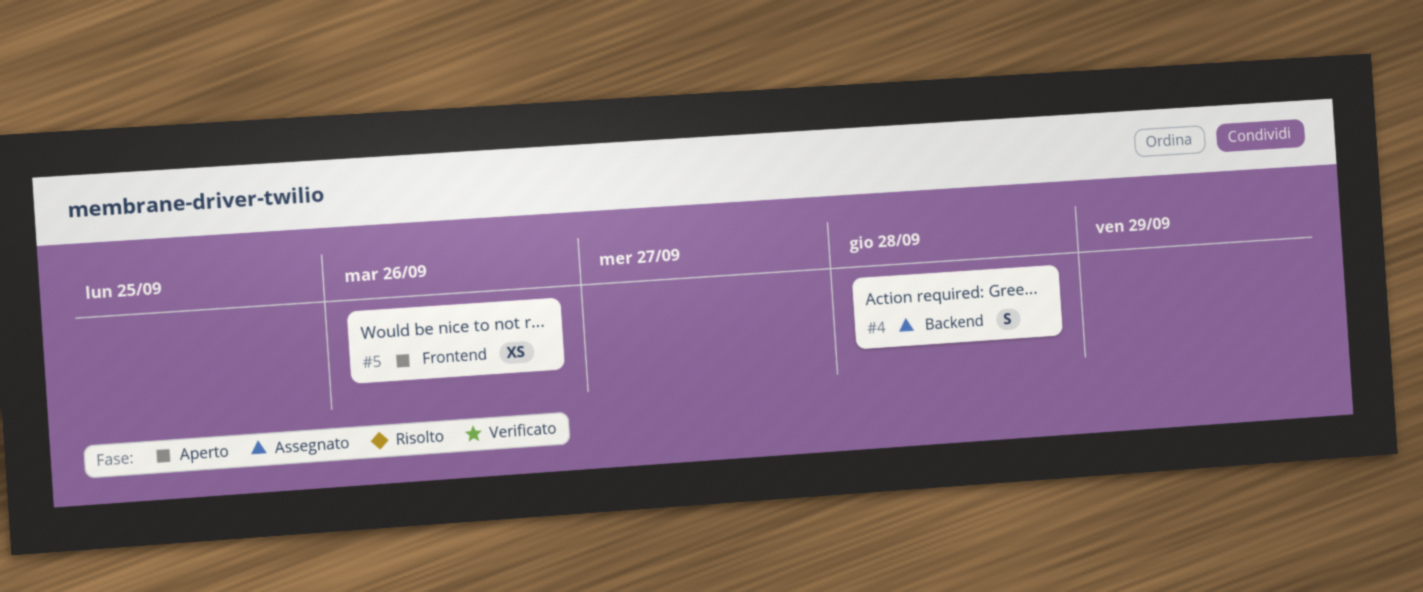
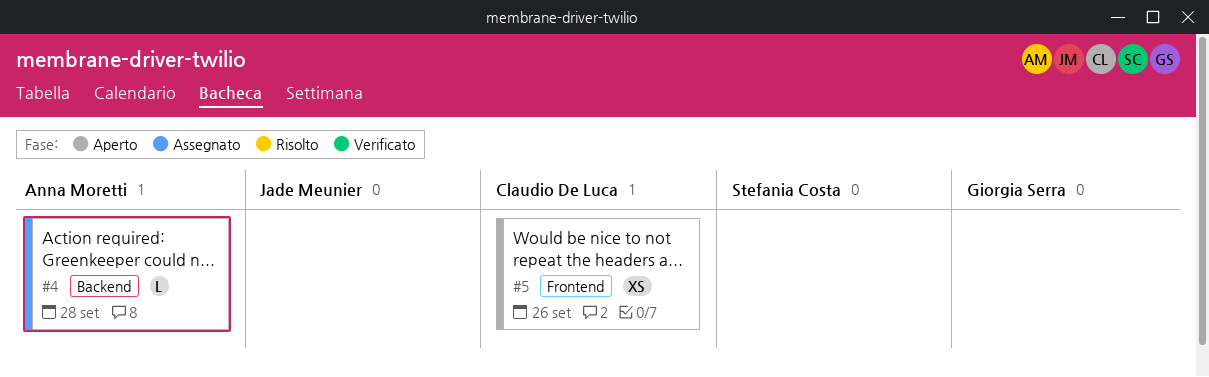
#4, estimate: S -> L

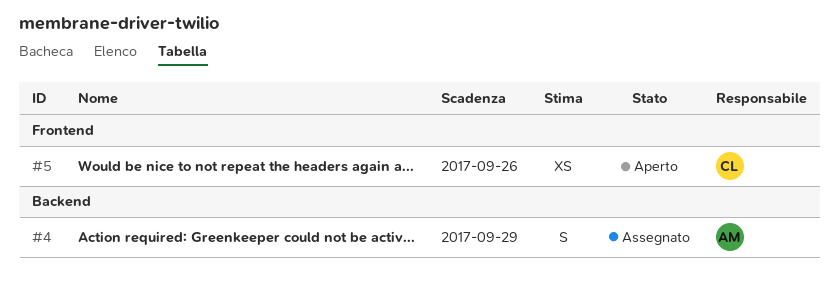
#4, estimate: L -> S
#4, due: Sep 28 -> Sep 29

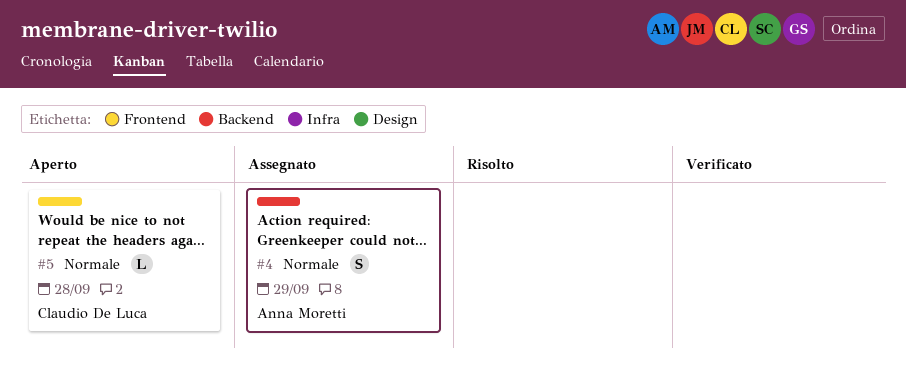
#5, estimate: XS -> L
#5, due: Sep 26 -> Sep 28

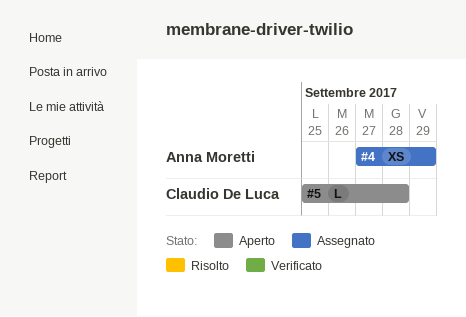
#4, estimate: S -> XS

